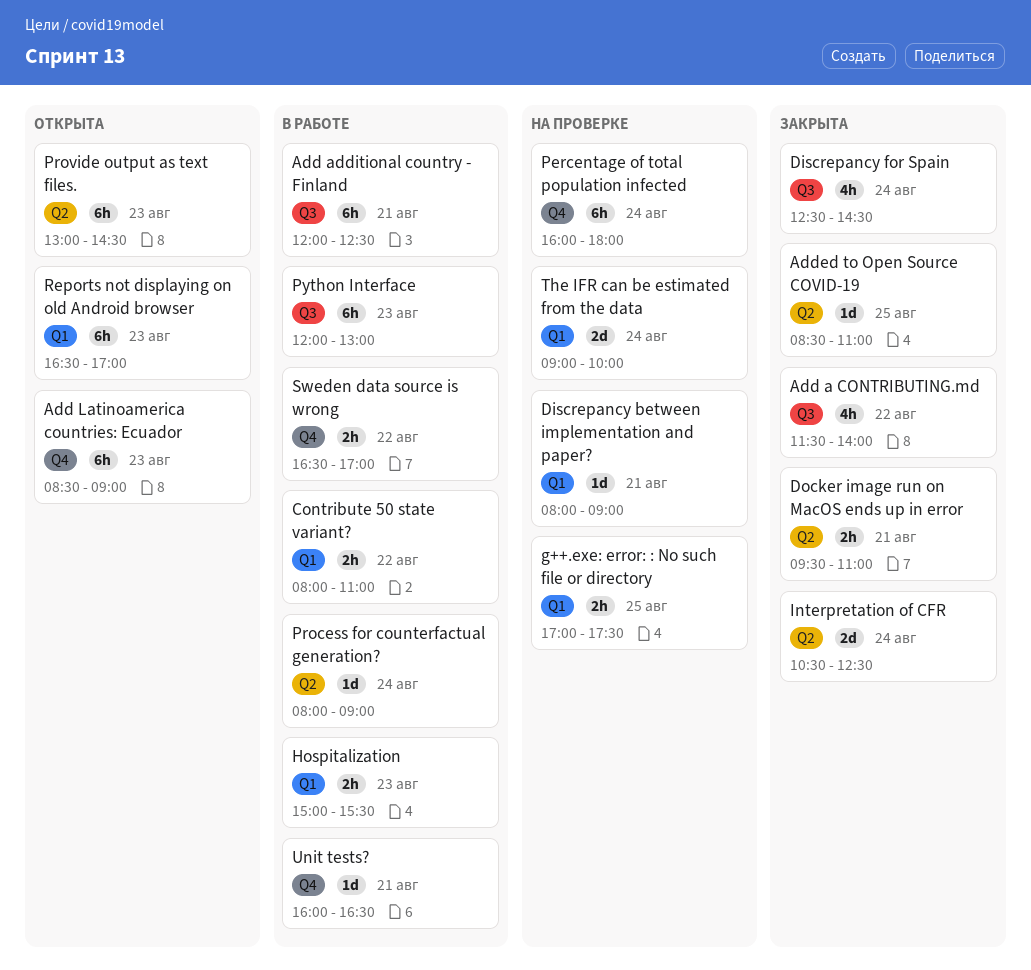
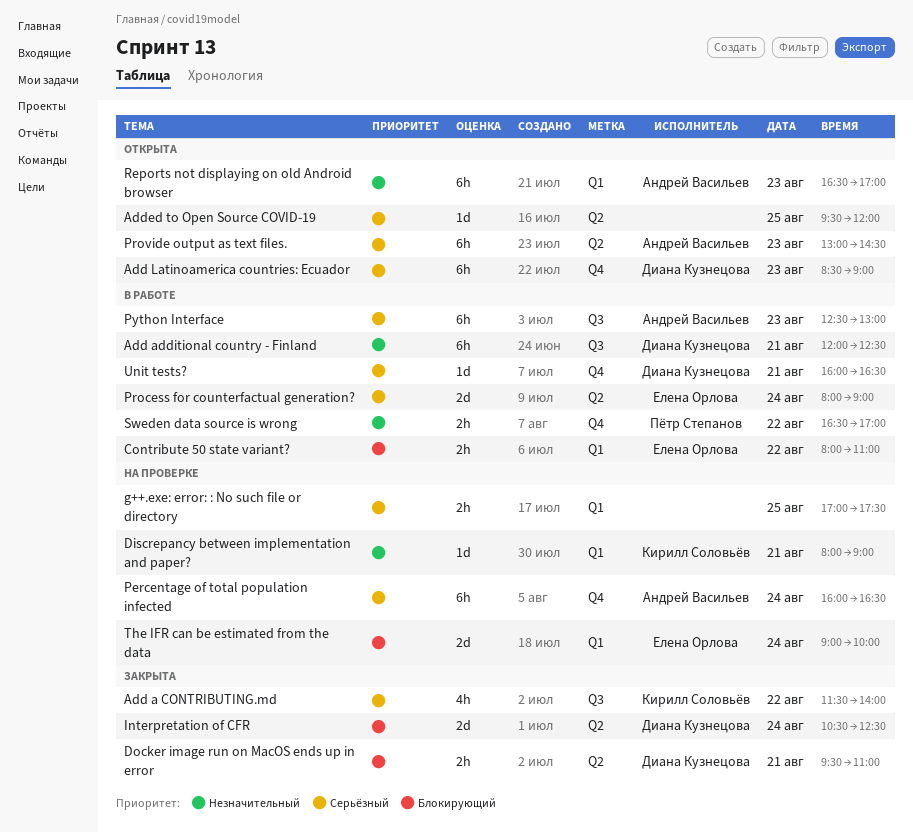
Added to Open Source COVID-19, status: Закрыта -> Открыта
Added to Open Source COVID-19, begins: 08:30 -> 09:30
Added to Open Source COVID-19, ends: 11:00 -> 12:00
Discrepancy for Spain: present -> none
Hospitalization: present -> none
Percentage of total population infected, ends: 18:00 -> 16:30
Process for counterfactual generation?, estimate: 1d -> 2d
Python Interface, begins: 12:00 -> 12:30

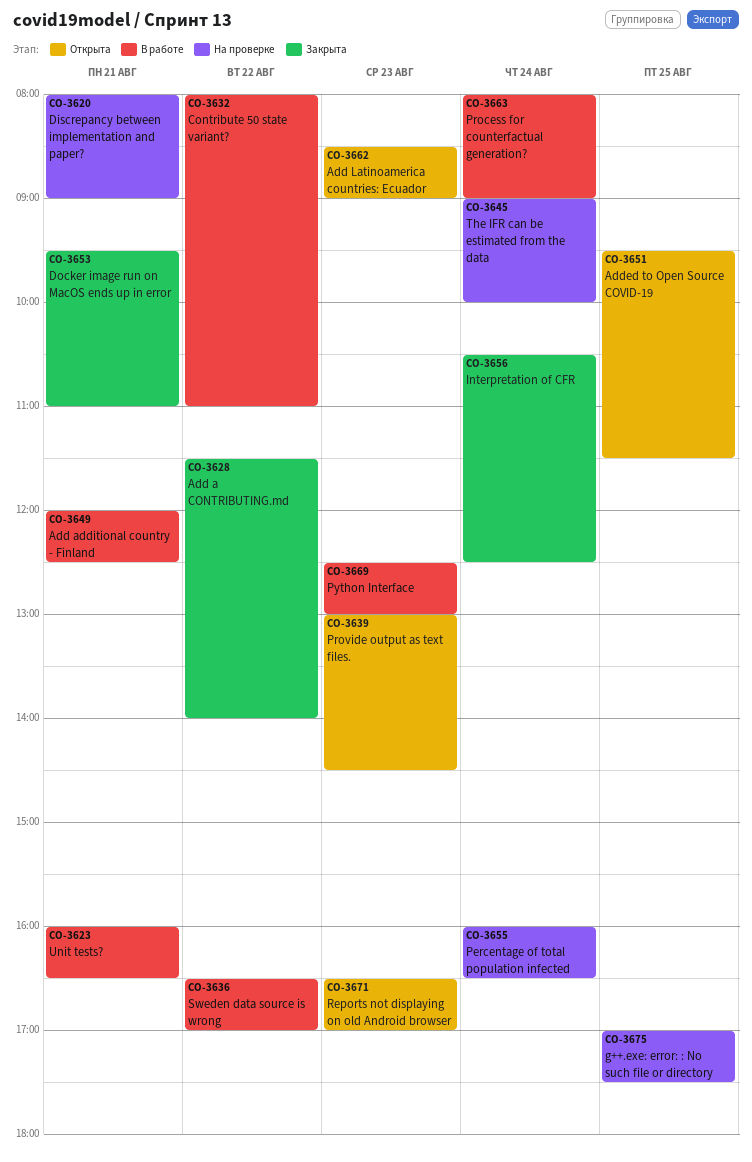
Added to Open Source COVID-19, ends: 12:00 -> 11:30

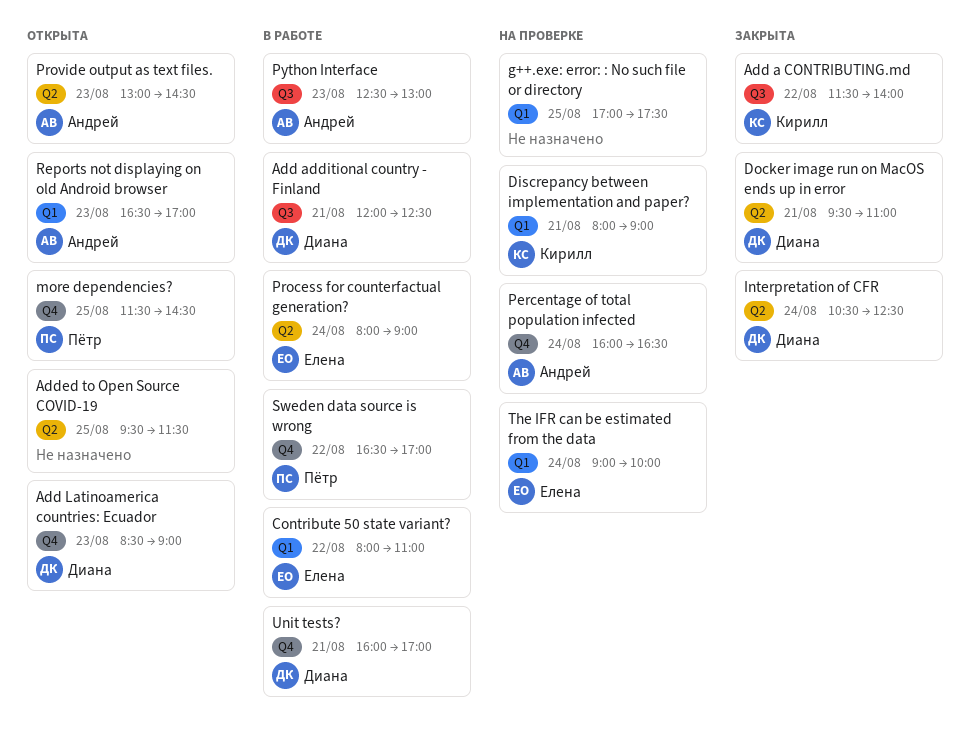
more dependencies?: none -> present
Unit tests?, ends: 16:30 -> 17:00

